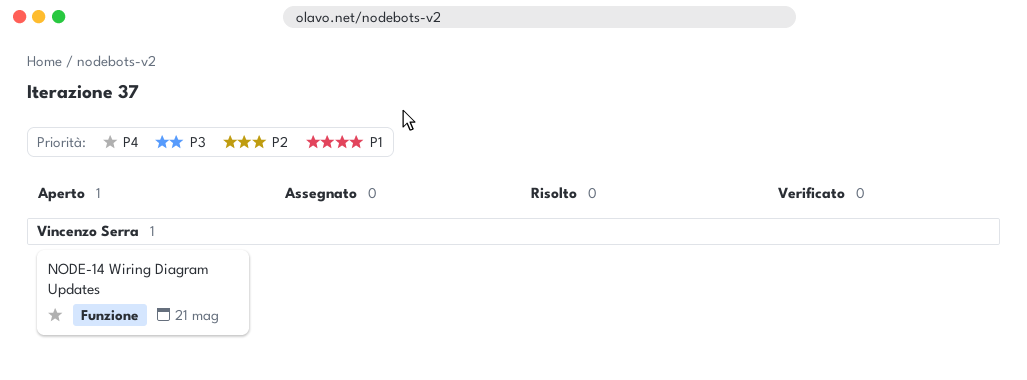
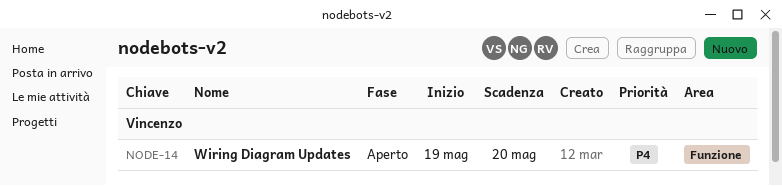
NODE-14, due: May 21 -> May 20

